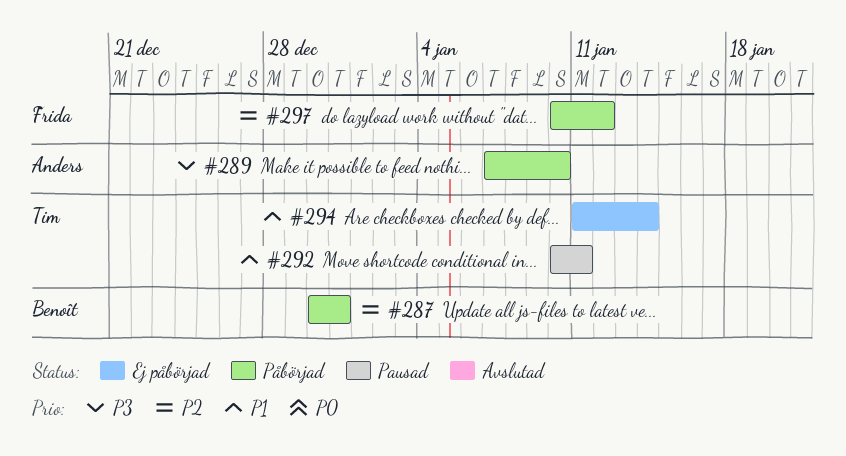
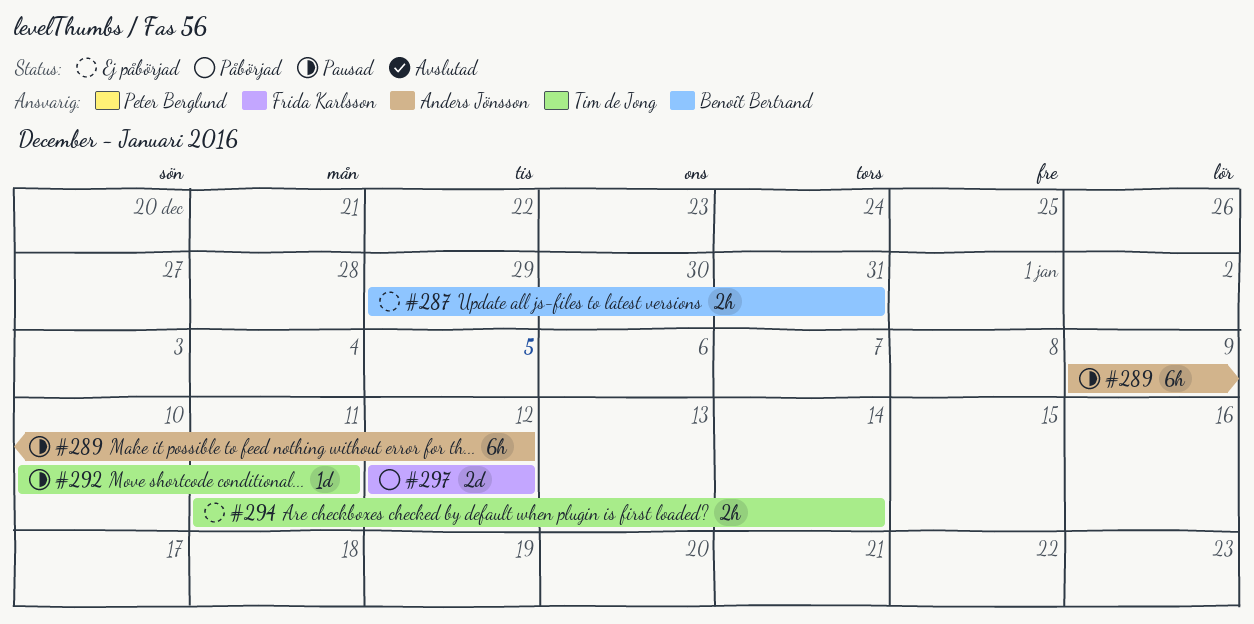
#287, status: Påbörjad -> Ej påbörjad
#287, start: Dec 30 -> Dec 29
#289, status: Påbörjad -> Pausad
#289, start: Jan 7 -> Jan 9
#289, due: Jan 10 -> Jan 12
#297, start: Jan 10 -> Jan 12

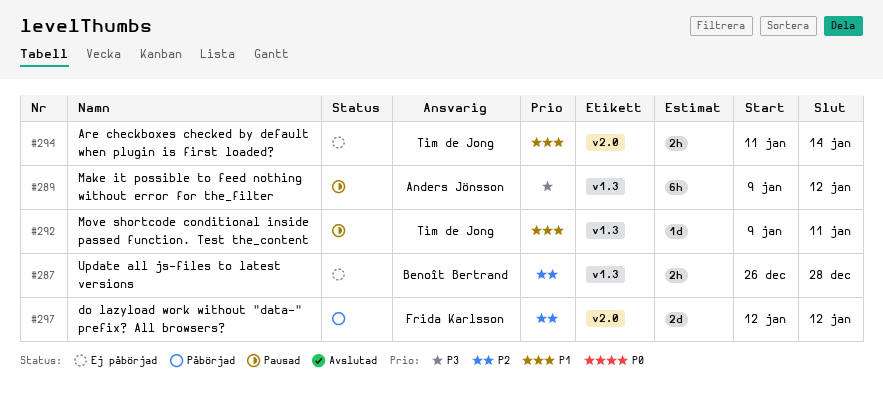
#287, start: Dec 29 -> Dec 26
#287, due: Dec 31 -> Dec 28
#292, start: Jan 10 -> Jan 9

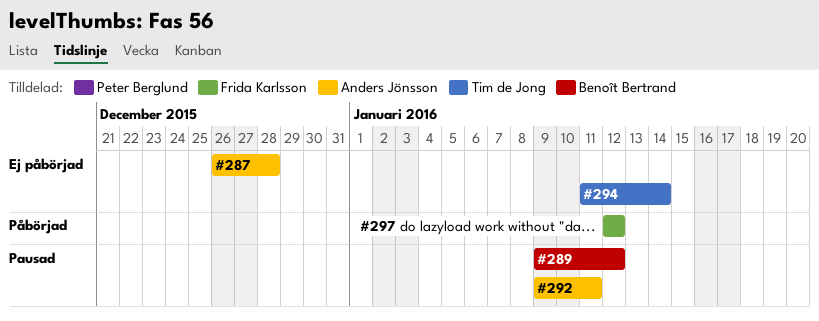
#287, owner: Benoît Bertrand -> Anders Jönsson
#289, owner: Anders Jönsson -> Benoît Bertrand
#292, owner: Tim de Jong -> Anders Jönsson

